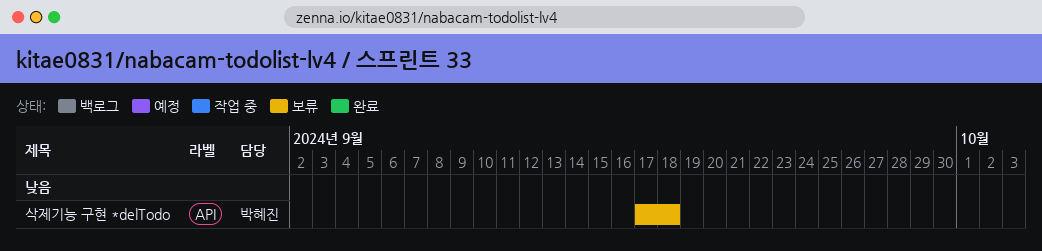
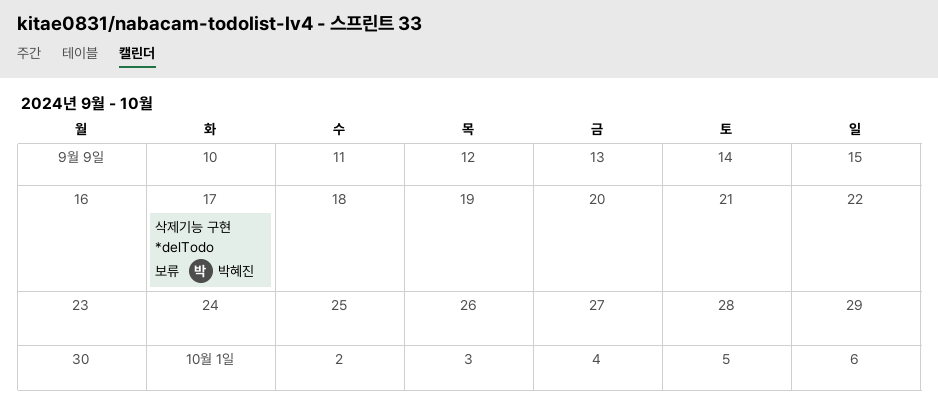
삭제기능 구현 *delTodo, due: Sep 18 -> Sep 17

